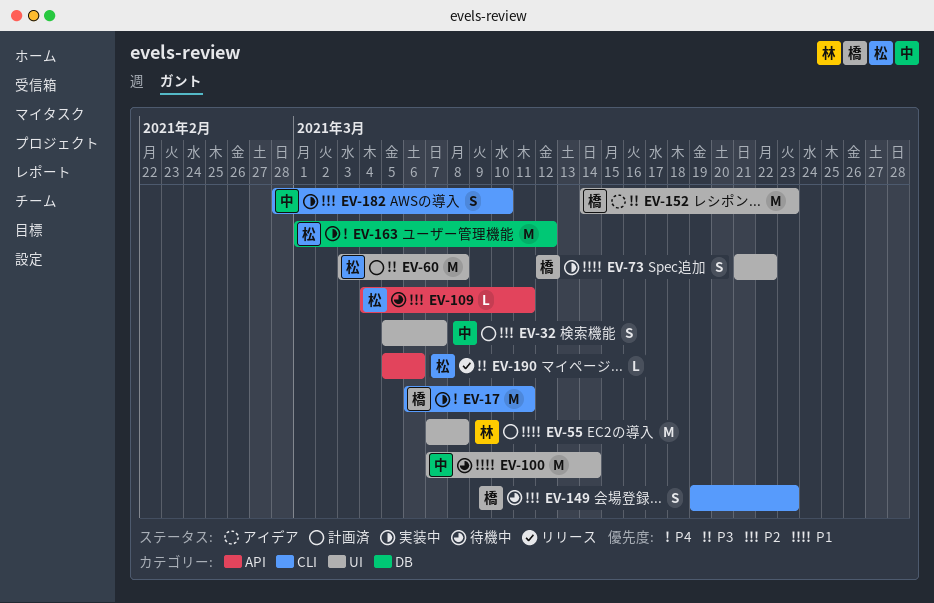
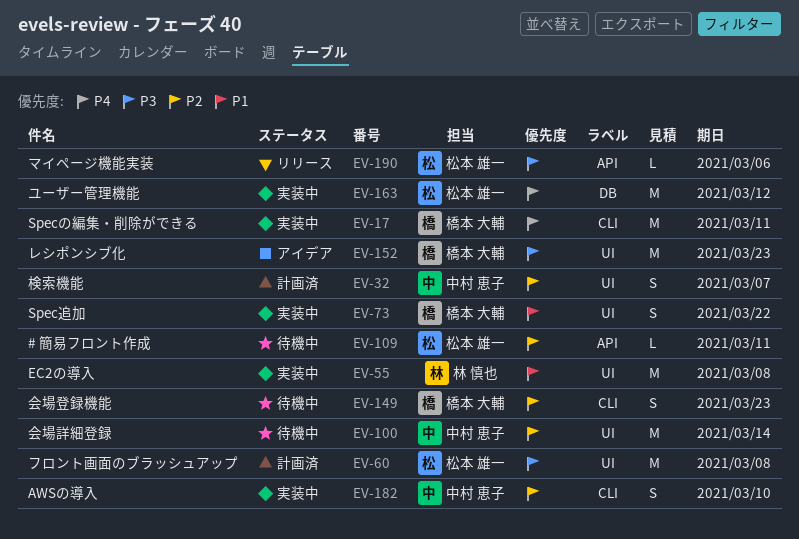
EV-55, status: 計画済 -> 実装中
EV-100, priority: P1 -> P2

